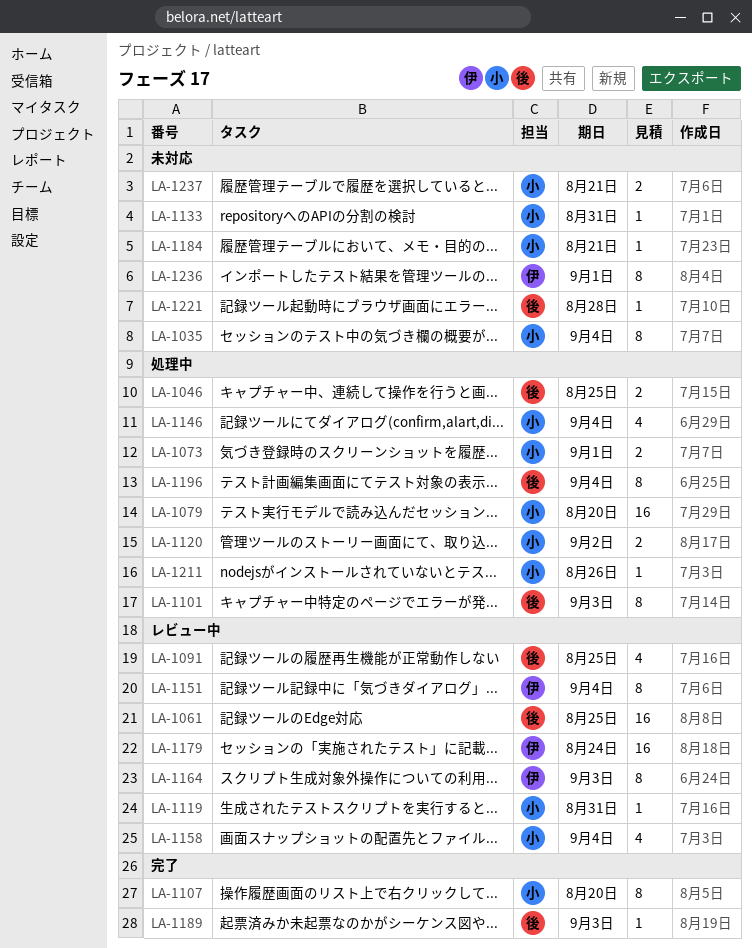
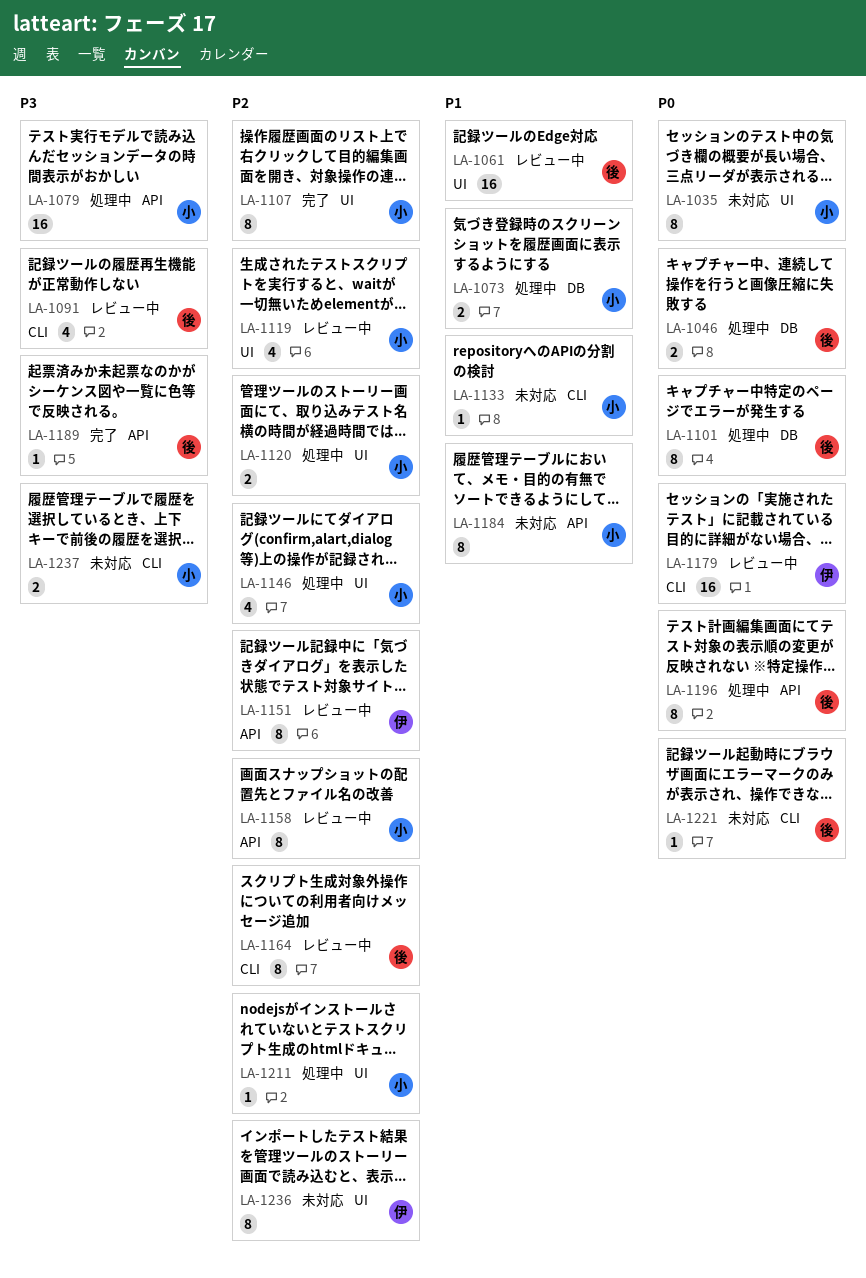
LA-1119, estimate: 1 -> 4
LA-1158, estimate: 4 -> 8
LA-1164, owner: 伊 -> 後
LA-1184, estimate: 1 -> 8

